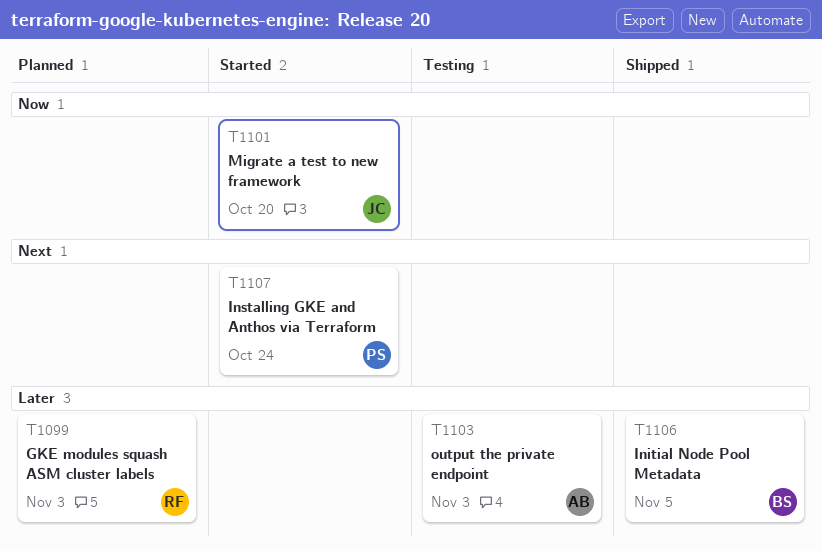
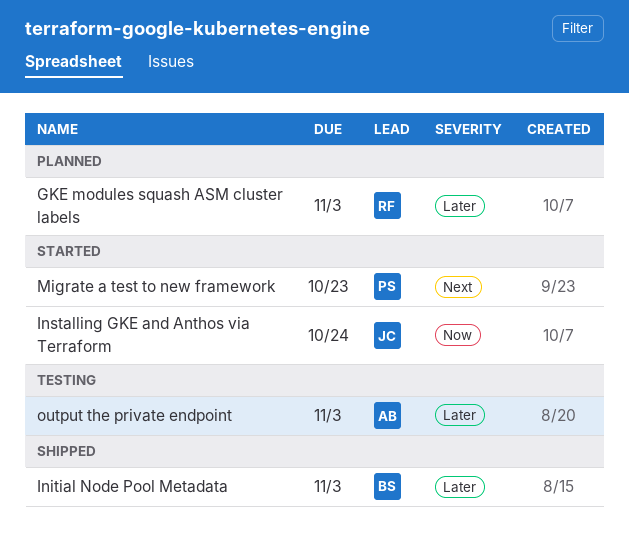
Initial Node Pool Metadata, due: Nov 5 -> Nov 3
Installing GKE and Anthos via Terraform, owner: PS -> JC
Installing GKE and Anthos via Terraform, priority: Next -> Now
Migrate a test to new framework, owner: JC -> PS
Migrate a test to new framework, priority: Now -> Next
Migrate a test to new framework, due: Oct 20 -> Oct 23

